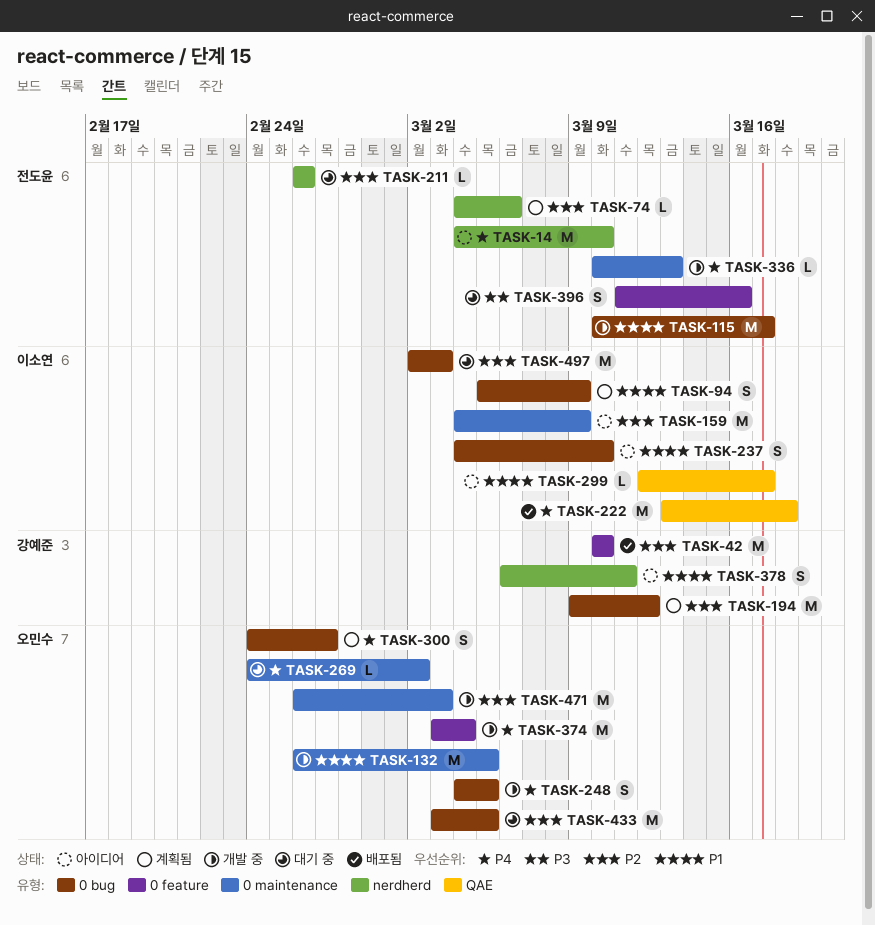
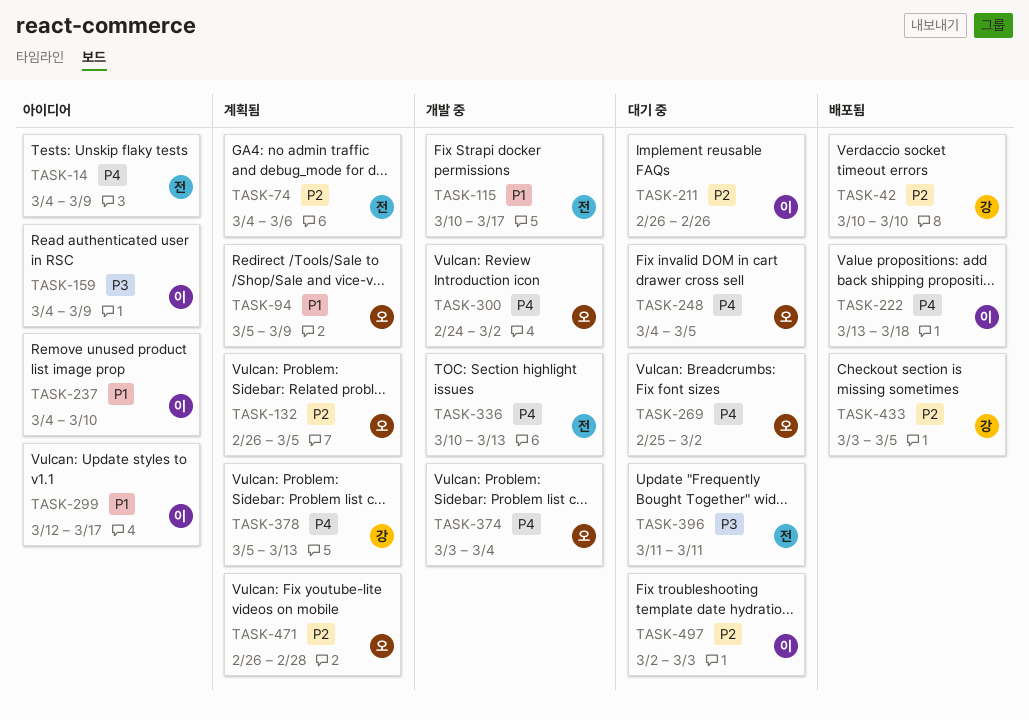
TASK-14, due: Mar 10 -> Mar 9
TASK-94, owner: 이소연 -> 오민수
TASK-132, status: 개발 중 -> 계획됨
TASK-132, priority: P1 -> P2
TASK-159, priority: P2 -> P3
TASK-194: present -> none
TASK-211, owner: 전도윤 -> 이소연
TASK-248, status: 개발 중 -> 대기 중
TASK-269, start: Feb 24 -> Feb 25
TASK-300, status: 계획됨 -> 개발 중
TASK-300, due: Feb 27 -> Mar 2
TASK-378, status: 아이디어 -> 계획됨
TASK-378, priority: P1 -> P4
TASK-378, start: Mar 6 -> Mar 5
TASK-378, due: Mar 11 -> Mar 13
TASK-396, due: Mar 16 -> Mar 11
TASK-433, status: 대기 중 -> 배포됨
TASK-433, owner: 오민수 -> 강예준
TASK-471, status: 개발 중 -> 계획됨
TASK-471, due: Mar 3 -> Feb 28

